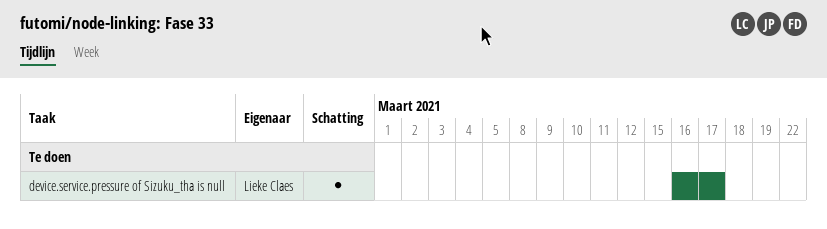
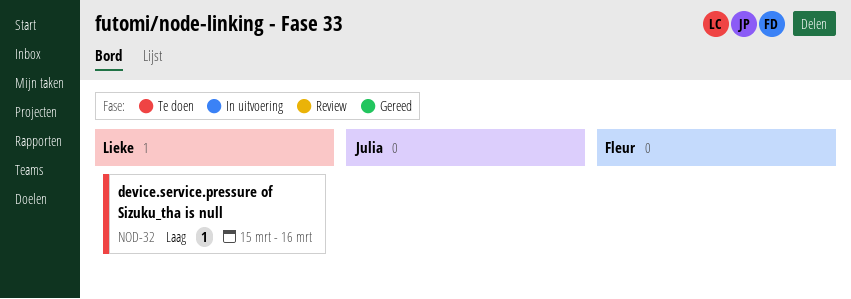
device.service.pressure of Sizuku_tha is null, start: Mar 16 -> Mar 15
device.service.pressure of Sizuku_tha is null, due: Mar 17 -> Mar 16

